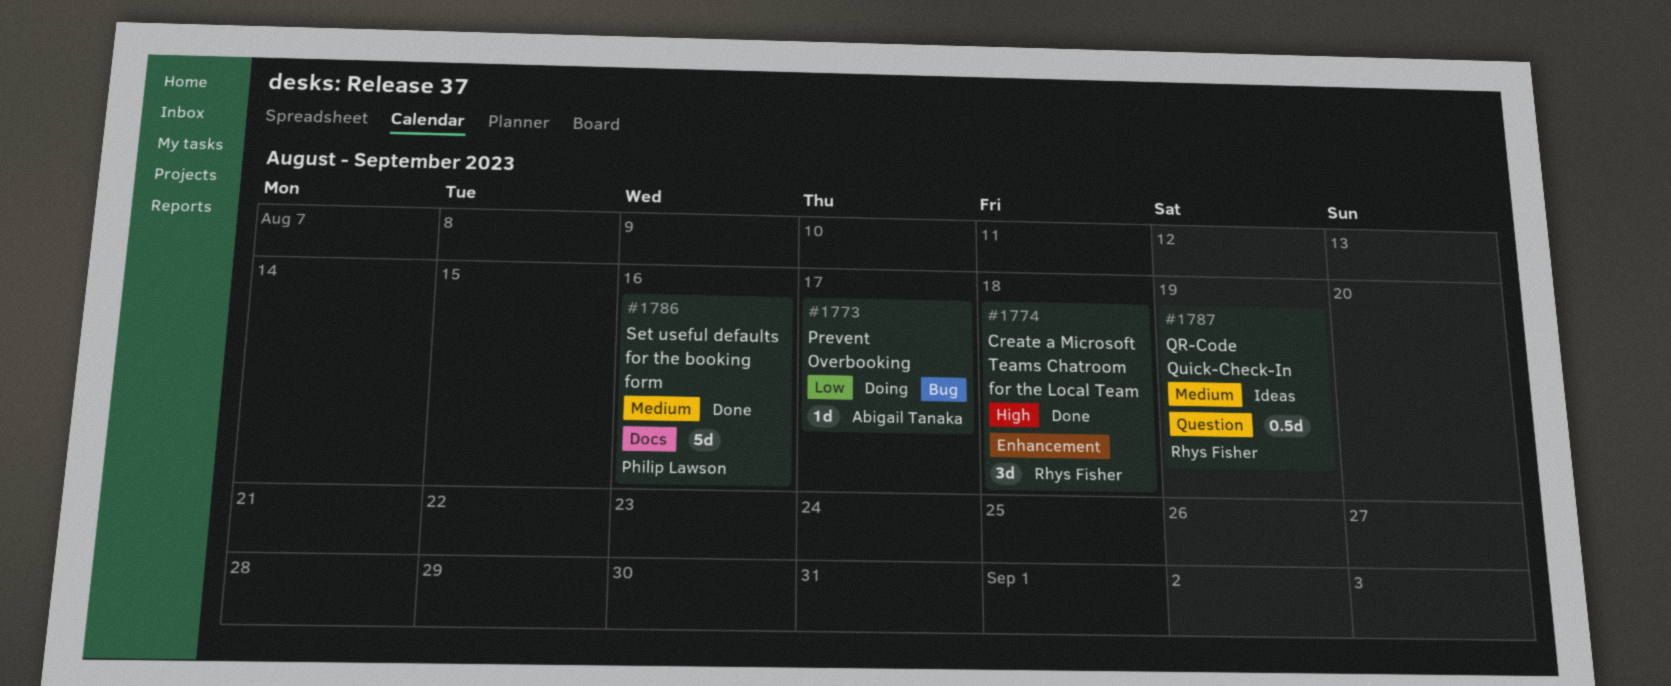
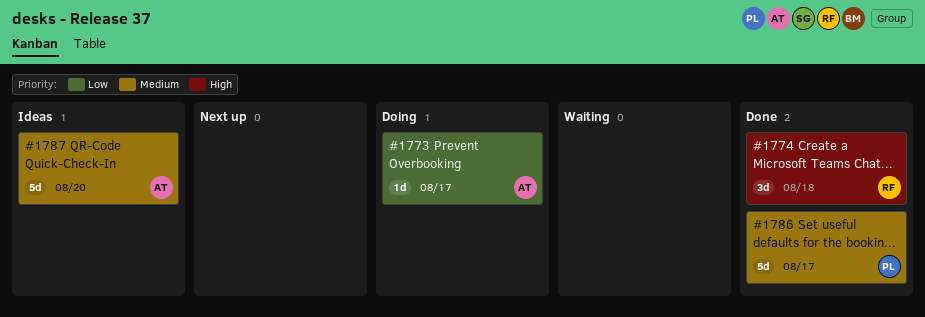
#1786, due: Aug 16 -> Aug 17
#1787, owner: Rhys Fisher -> Abigail Tanaka
#1787, estimate: 0.5d -> 5d
#1787, due: Aug 19 -> Aug 20

